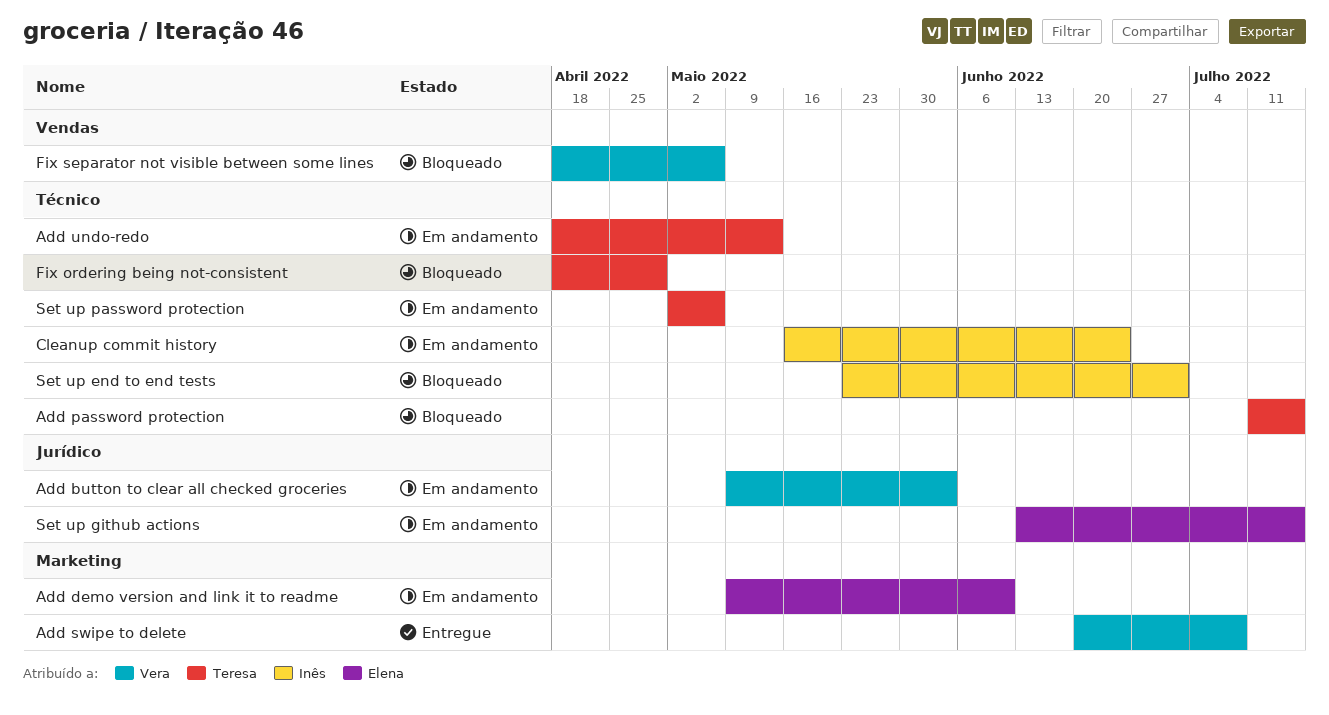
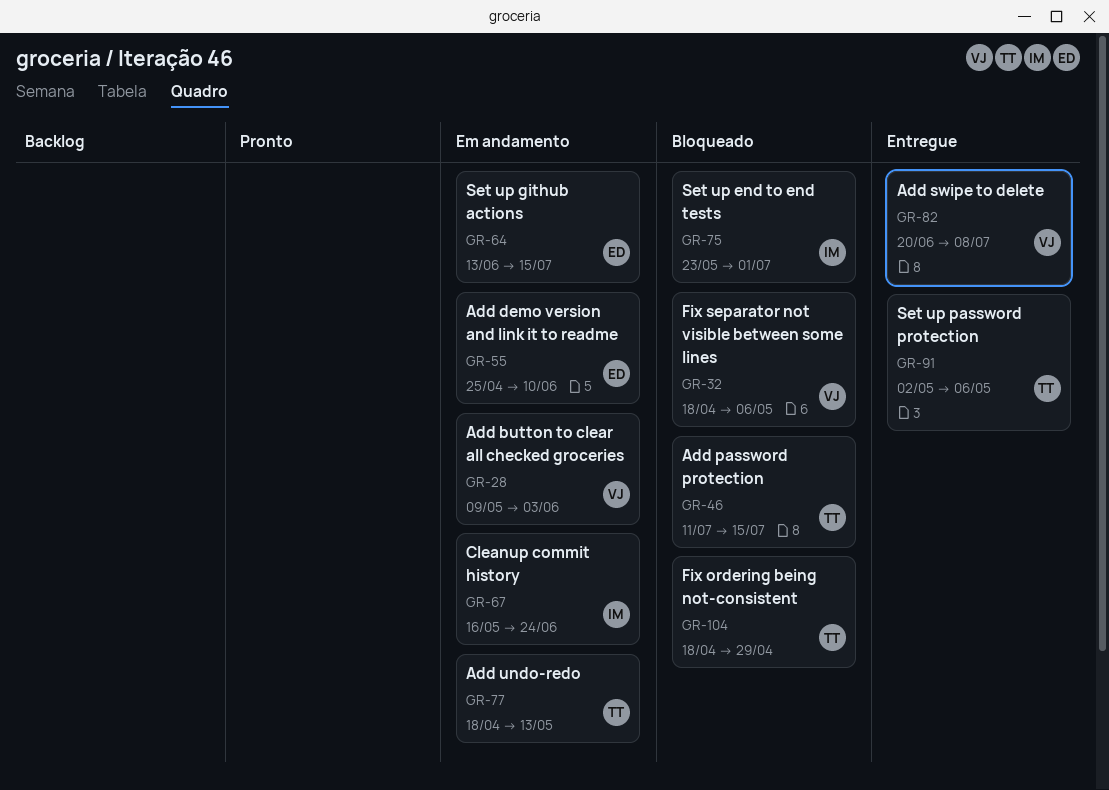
Add demo version and link it to readme, start: May 9 -> Apr 25
Set up password protection, status: Em andamento -> Entregue

